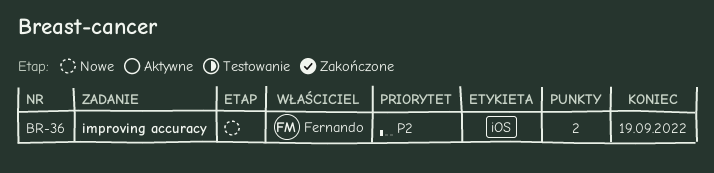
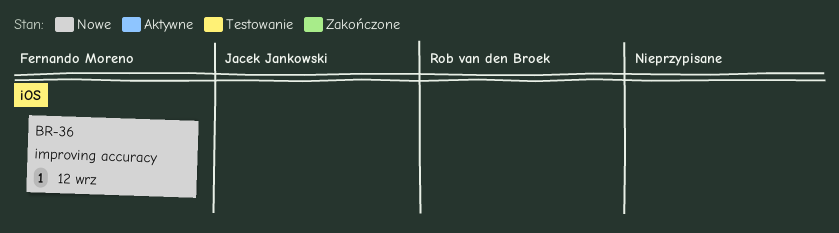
BR-36, estimate: 2 -> 1
BR-36, due: Sep 19 -> Sep 12

